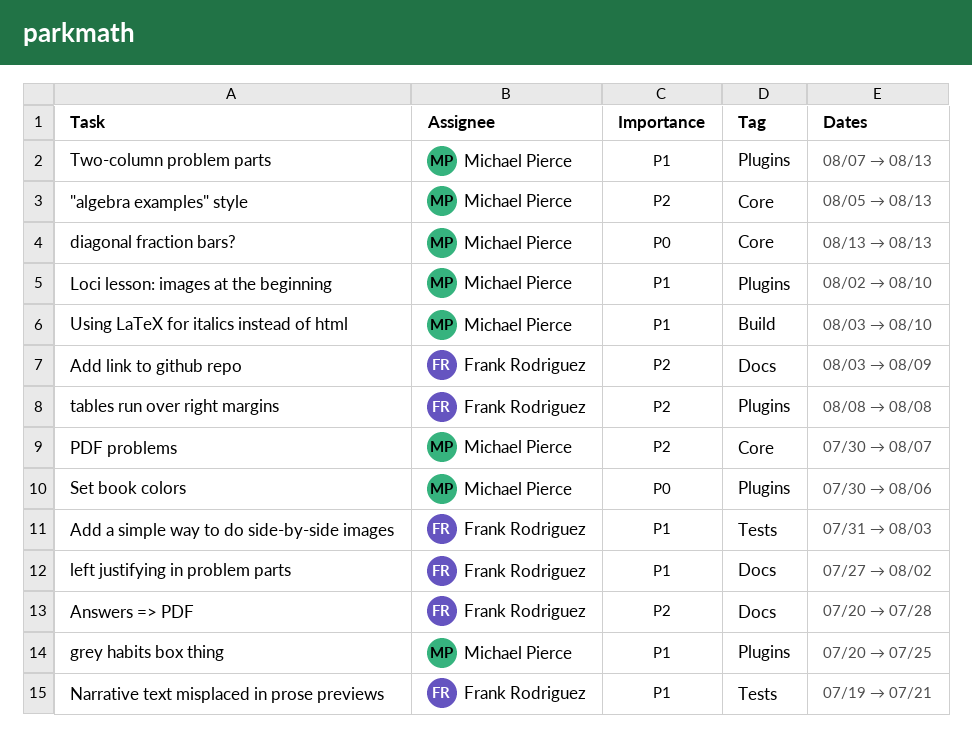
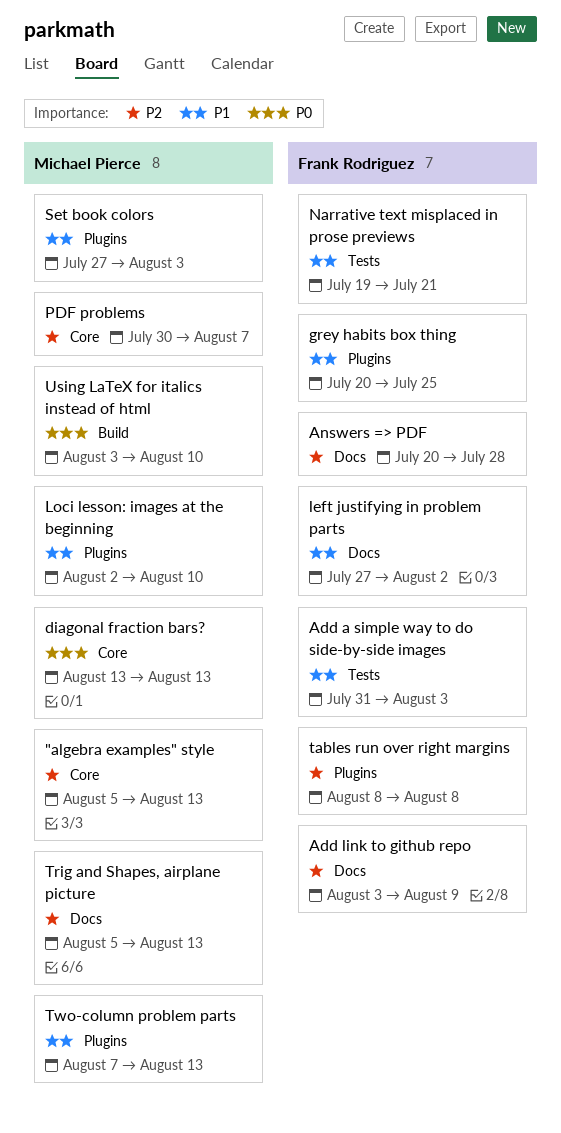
grey habits box thing, owner: Michael Pierce -> Frank Rodriguez
Set book colors, priority: P0 -> P1
Set book colors, start: Jul 30 -> Jul 27
Set book colors, due: Aug 6 -> Aug 3
Trig and Shapes, airplane picture: none -> present
Using LaTeX for italics instead of html, priority: P1 -> P0

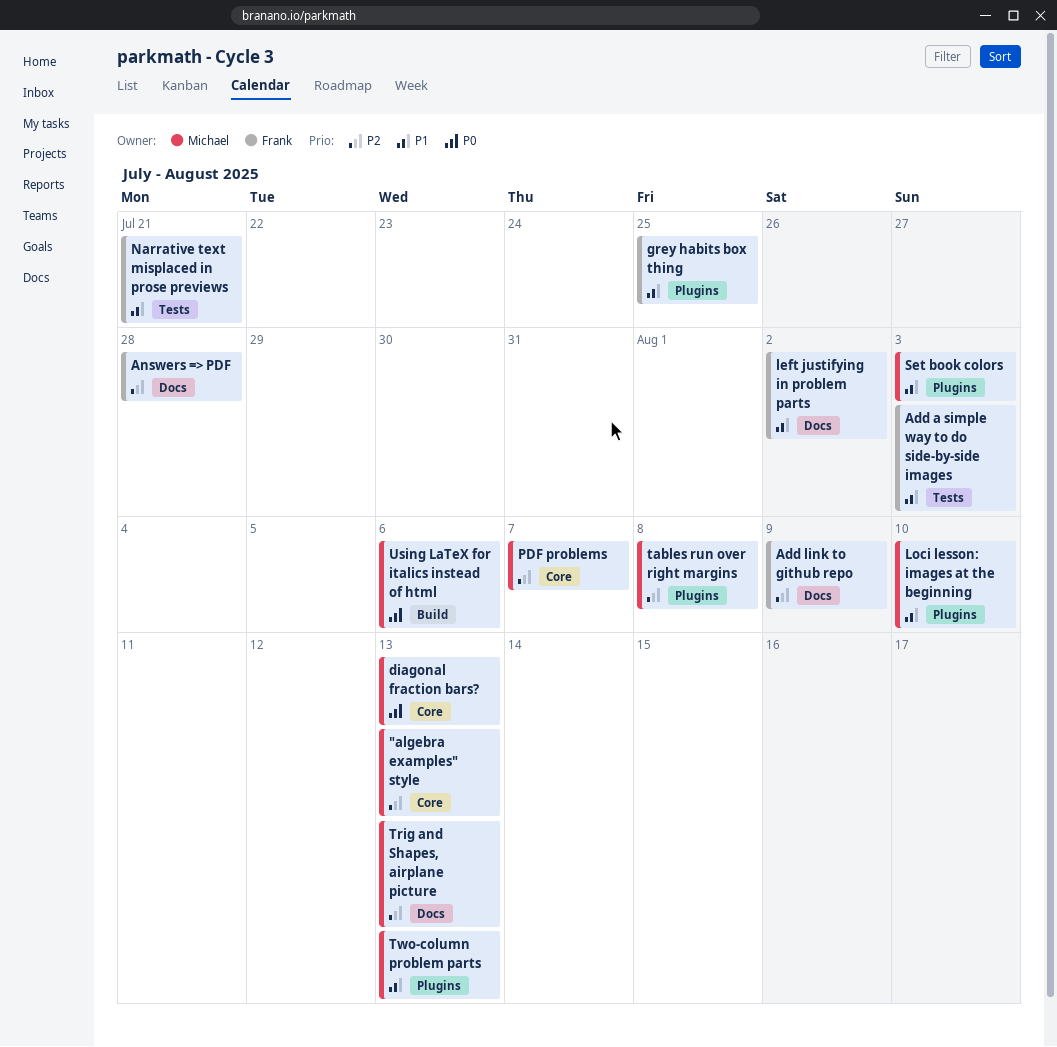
tables run over right margins, owner: Frank Rodriguez -> Michael Pierce
Using LaTeX for italics instead of html, due: Aug 10 -> Aug 6

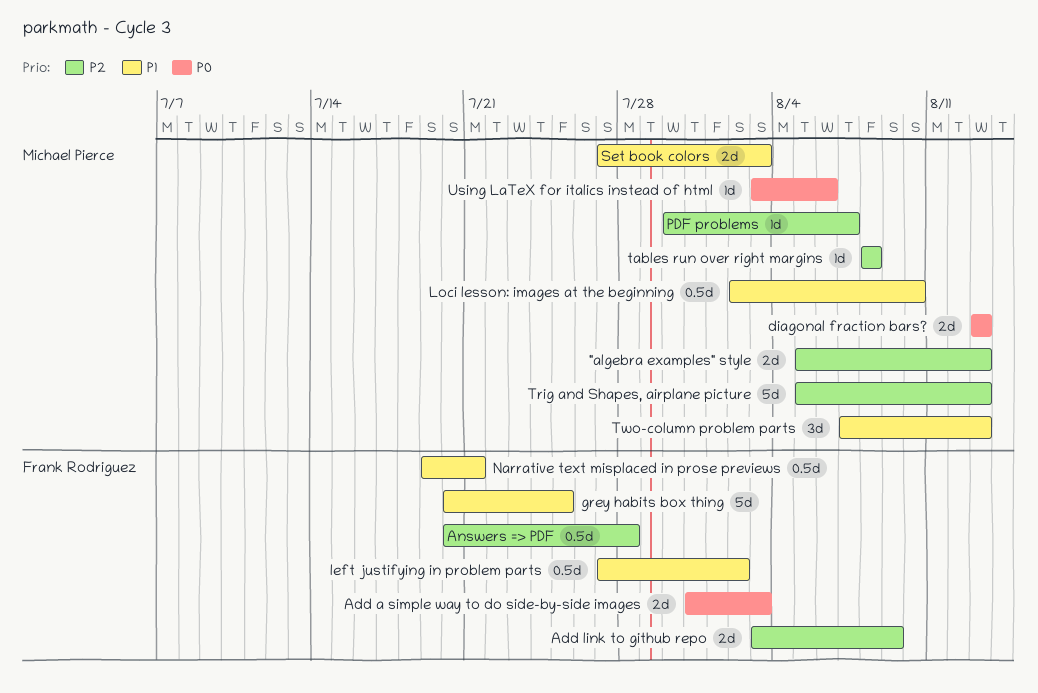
Add a simple way to do side-by-side images, priority: P1 -> P0

